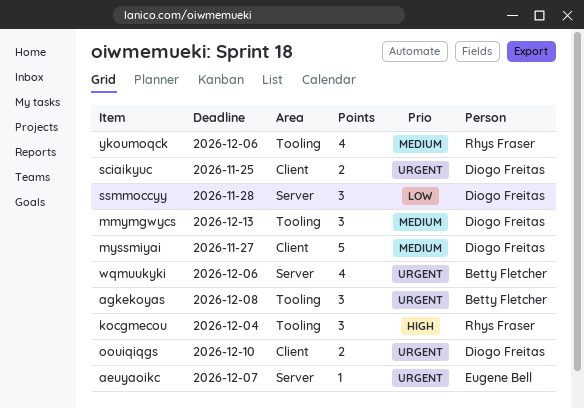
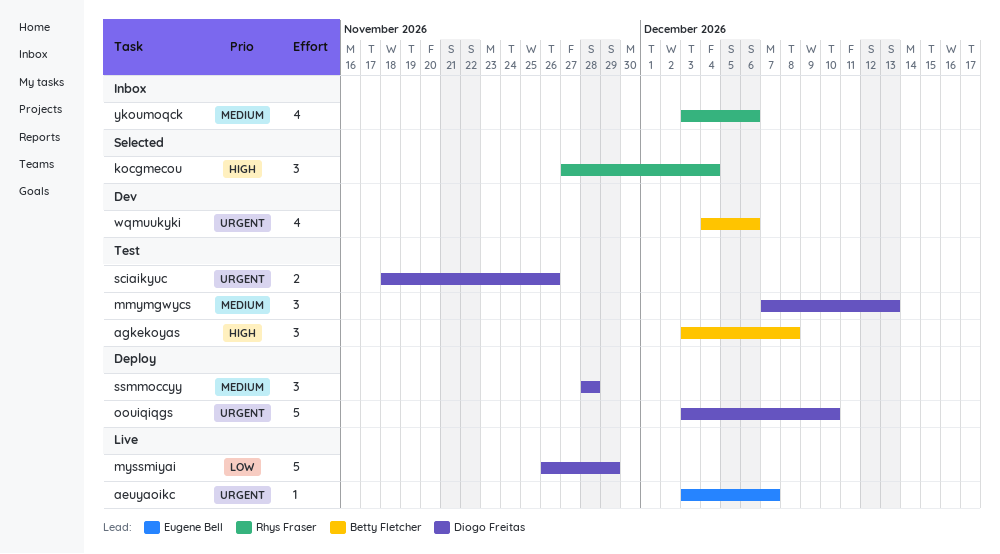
agkekoyas, priority: Urgent -> High
myssmiyai, priority: Medium -> Low
myssmiyai, due: Nov 27 -> Nov 29
oouiqiqgs, estimate: 2 -> 5
sciaikyuc, due: Nov 25 -> Nov 26
ssmmoccyy, priority: Low -> Medium

